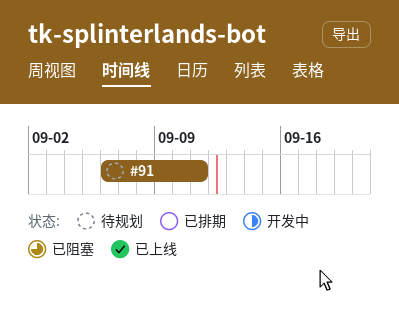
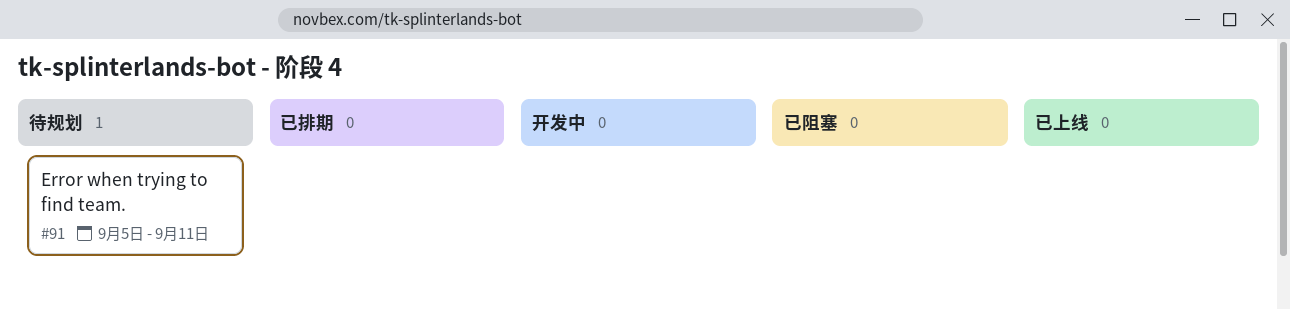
#91, start: Sep 6 -> Sep 5

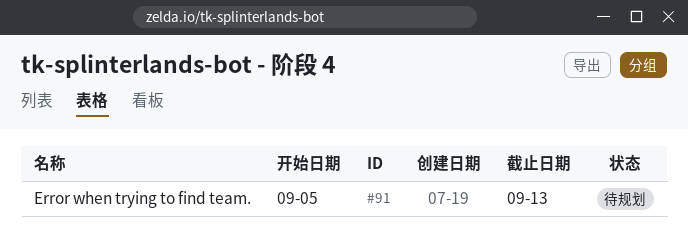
#91, due: Sep 11 -> Sep 13

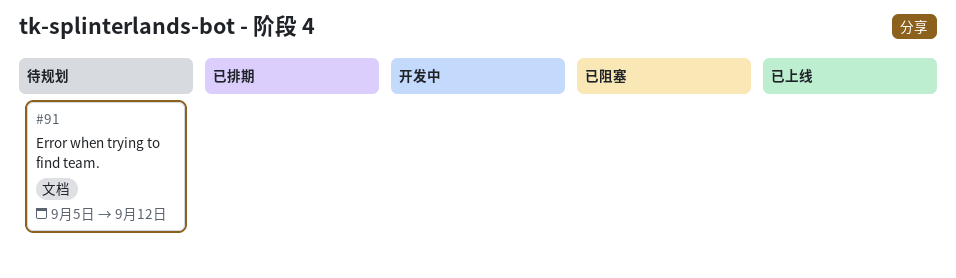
#91, due: Sep 13 -> Sep 12

